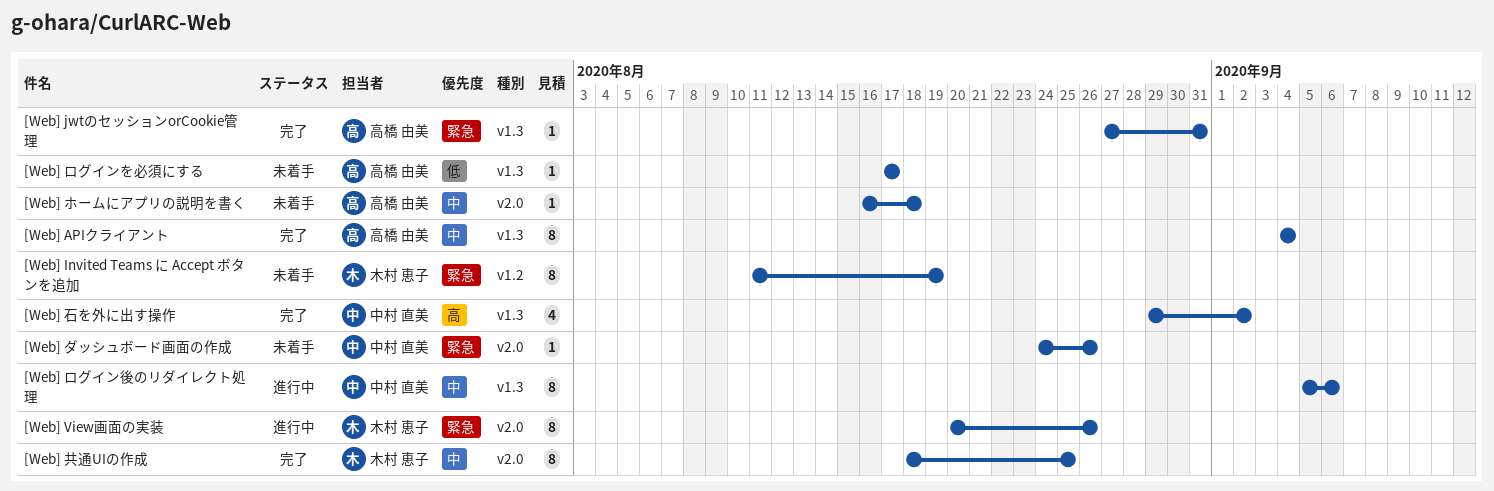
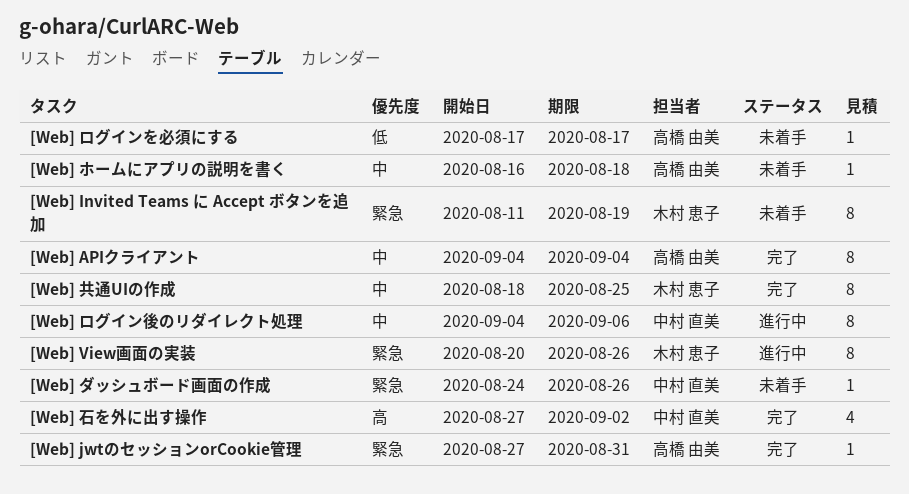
[Web] ログイン後のリダイレクト処理, start: Sep 5 -> Sep 4
[Web] 石を外に出す操作, start: Aug 29 -> Aug 27

